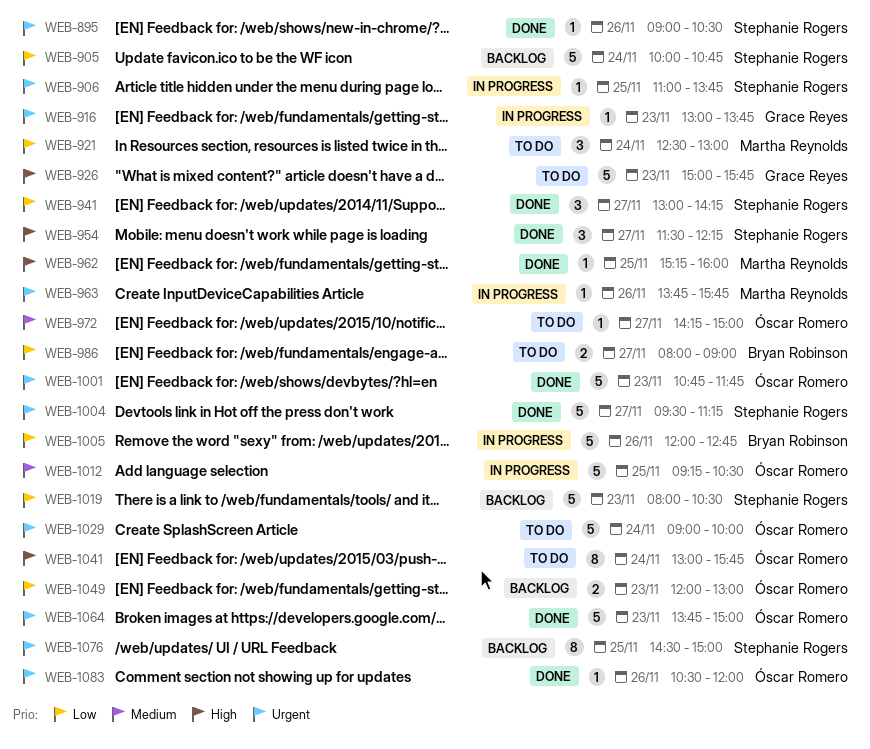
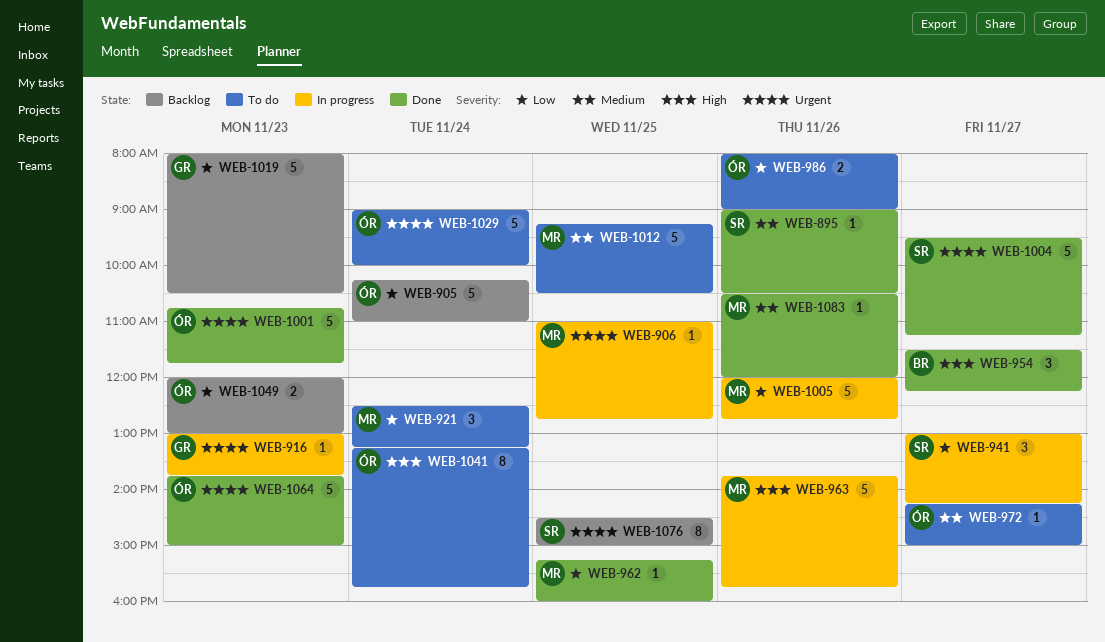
WEB-895, priority: Urgent -> Medium
WEB-905, owner: Stephanie Rogers -> Óscar Romero
WEB-905, begins: 10:00 -> 10:15
WEB-905, ends: 10:45 -> 11:00
WEB-906, owner: Stephanie Rogers -> Martha Reynolds
WEB-906, ends: 13:45 -> 12:45
WEB-921, ends: 13:00 -> 13:15
WEB-926: present -> none
WEB-941, status: Done -> In progress
WEB-954, owner: Stephanie Rogers -> Bryan Robinson
WEB-962, priority: High -> Low
WEB-963, priority: Urgent -> High
WEB-963, estimate: 1 -> 5
WEB-986, owner: Bryan Robinson -> Óscar Romero
WEB-986, day: Nov 27 -> Nov 26
WEB-1005, owner: Bryan Robinson -> Martha Reynolds
WEB-1012, status: In progress -> To do
WEB-1012, owner: Óscar Romero -> Martha Reynolds
WEB-1019, owner: Stephanie Rogers -> Grace Reyes
WEB-1041, begins: 13:00 -> 13:15
WEB-1083, owner: Óscar Romero -> Martha Reynolds
WEB-1083, priority: Urgent -> Medium

